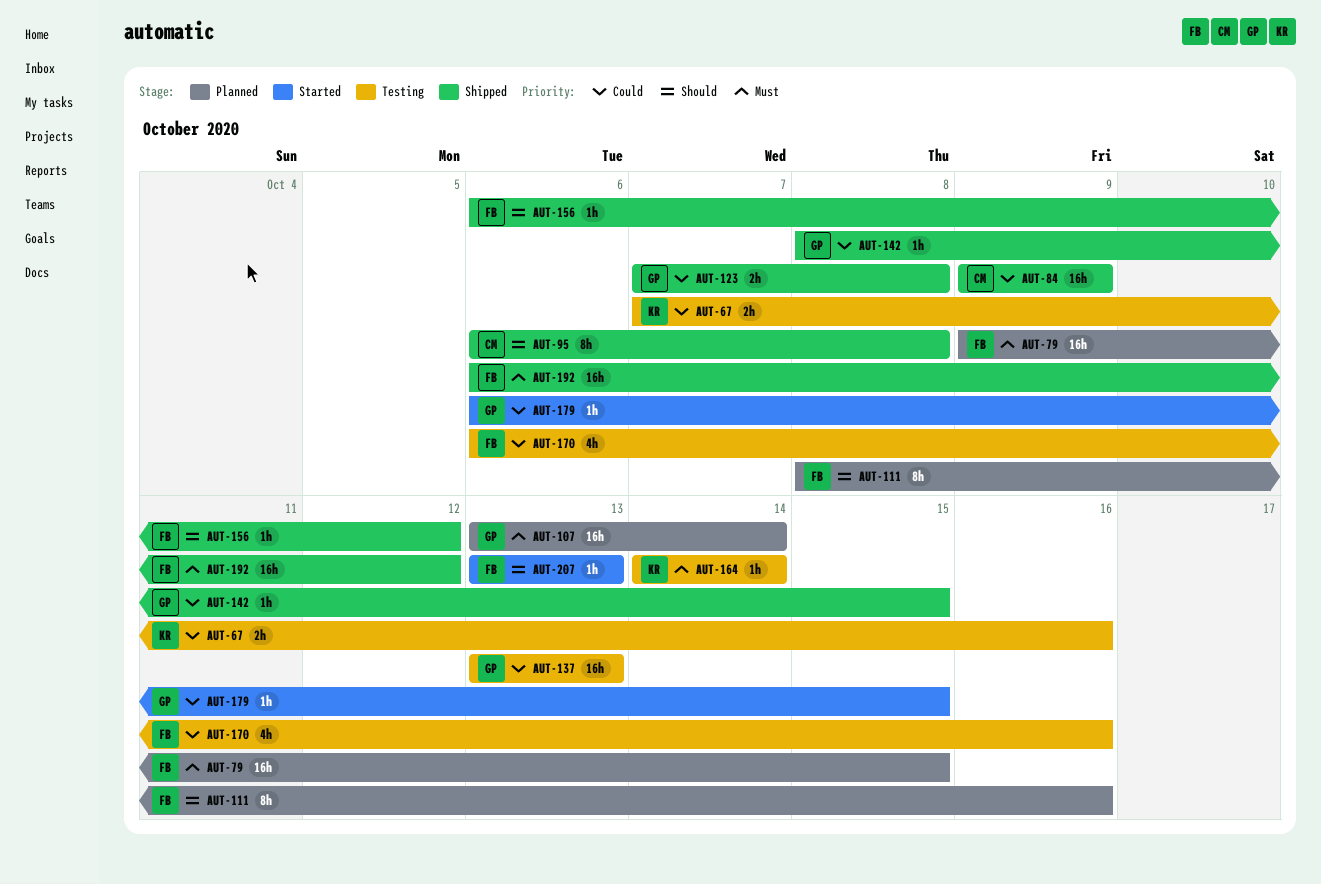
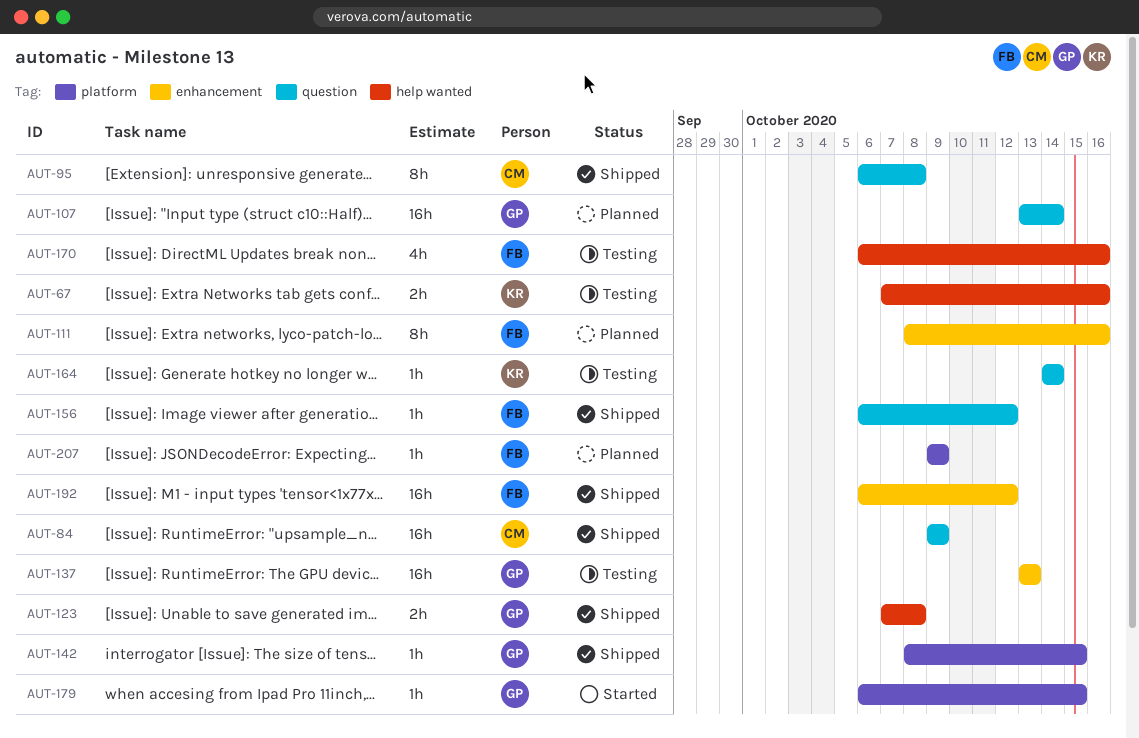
AUT-79: present -> none
AUT-207, status: Started -> Planned
AUT-207, start: Oct 13 -> Oct 9
AUT-207, due: Oct 13 -> Oct 9

